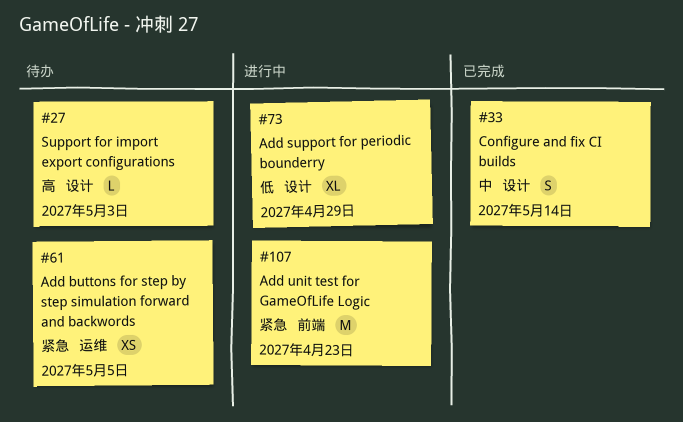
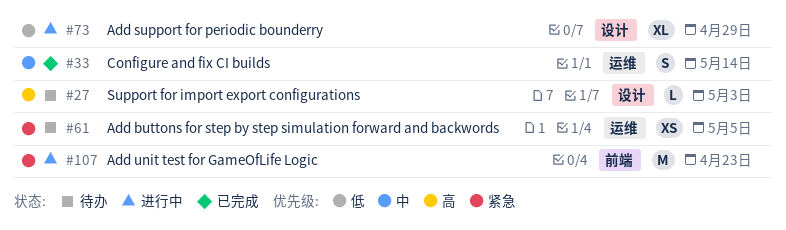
#33, label: 设计 -> 运维

